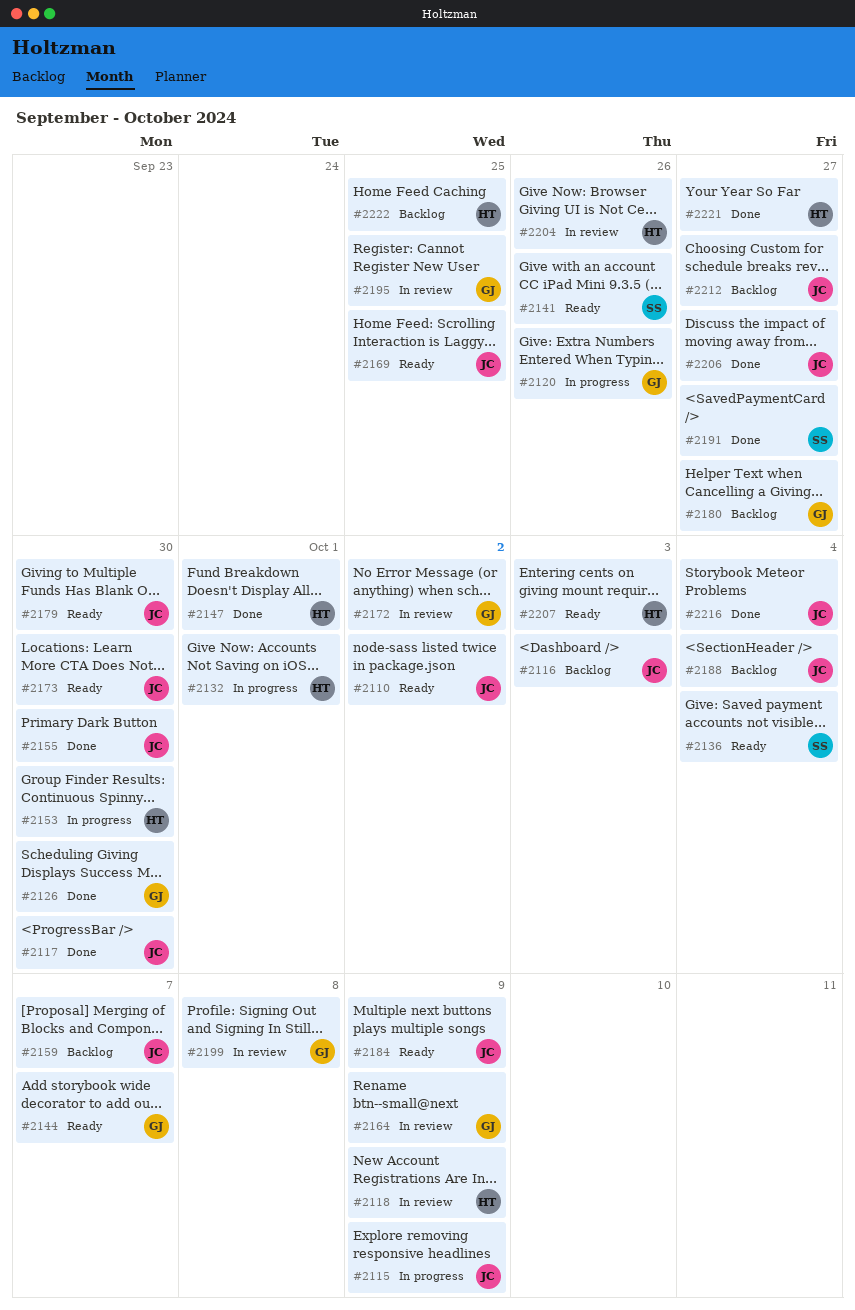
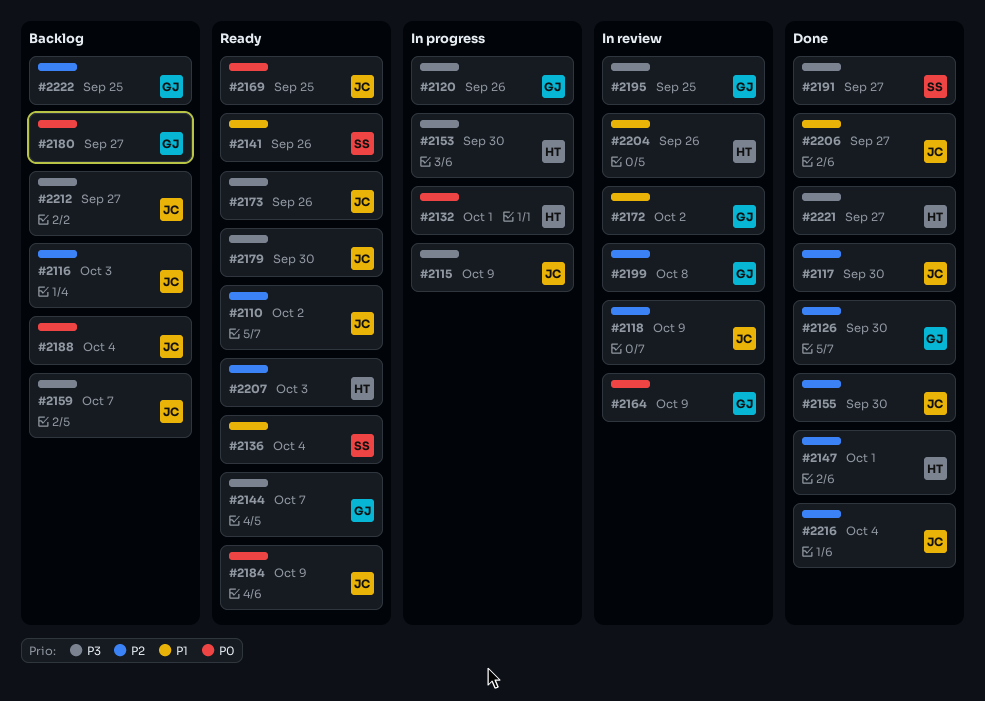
#2118, owner: HT -> JC
#2173, due: Sep 30 -> Sep 26
#2222, owner: HT -> GJ

